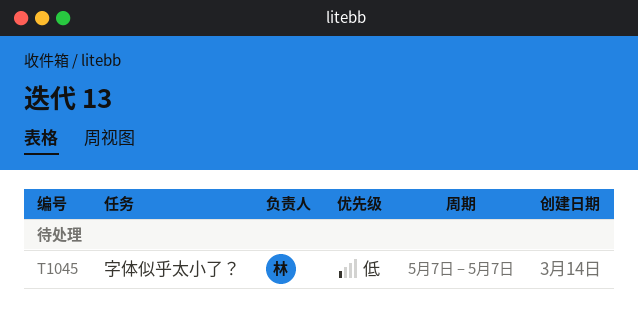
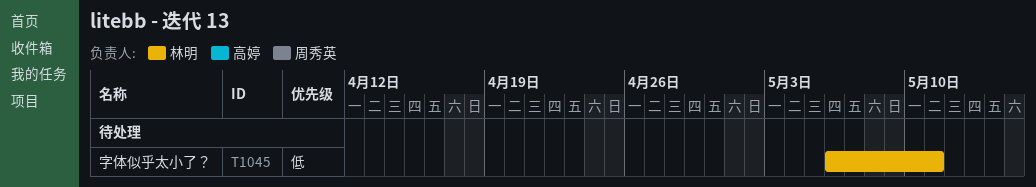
T1045, start: May 7 -> May 6
T1045, due: May 7 -> May 11

